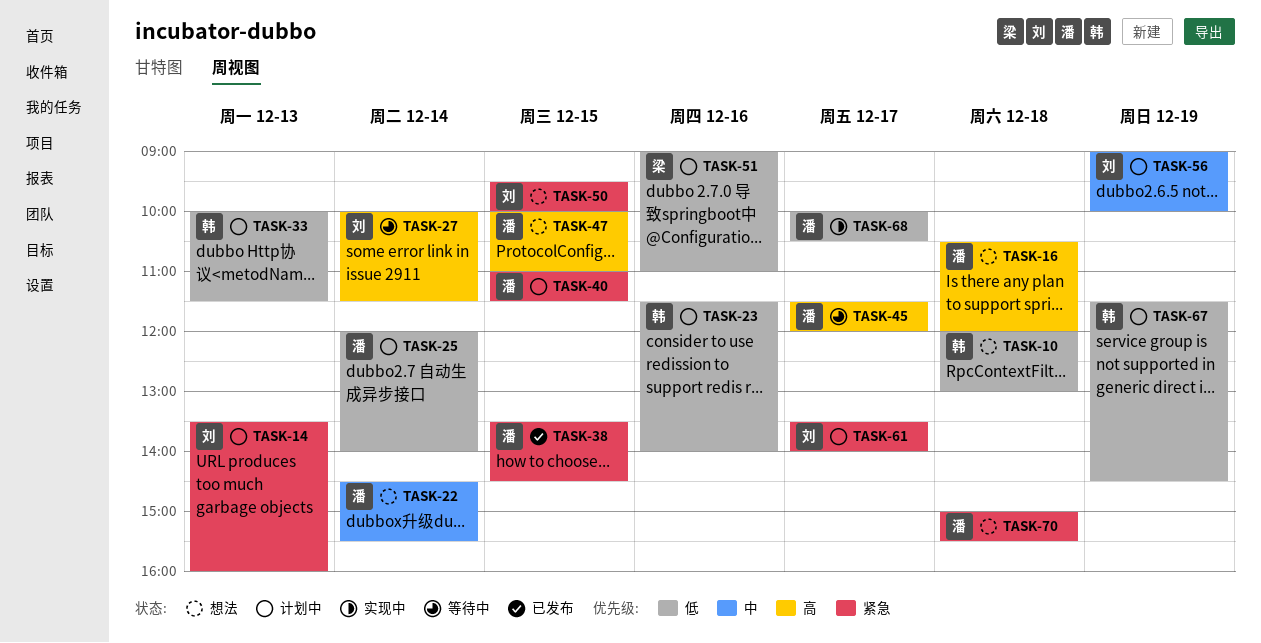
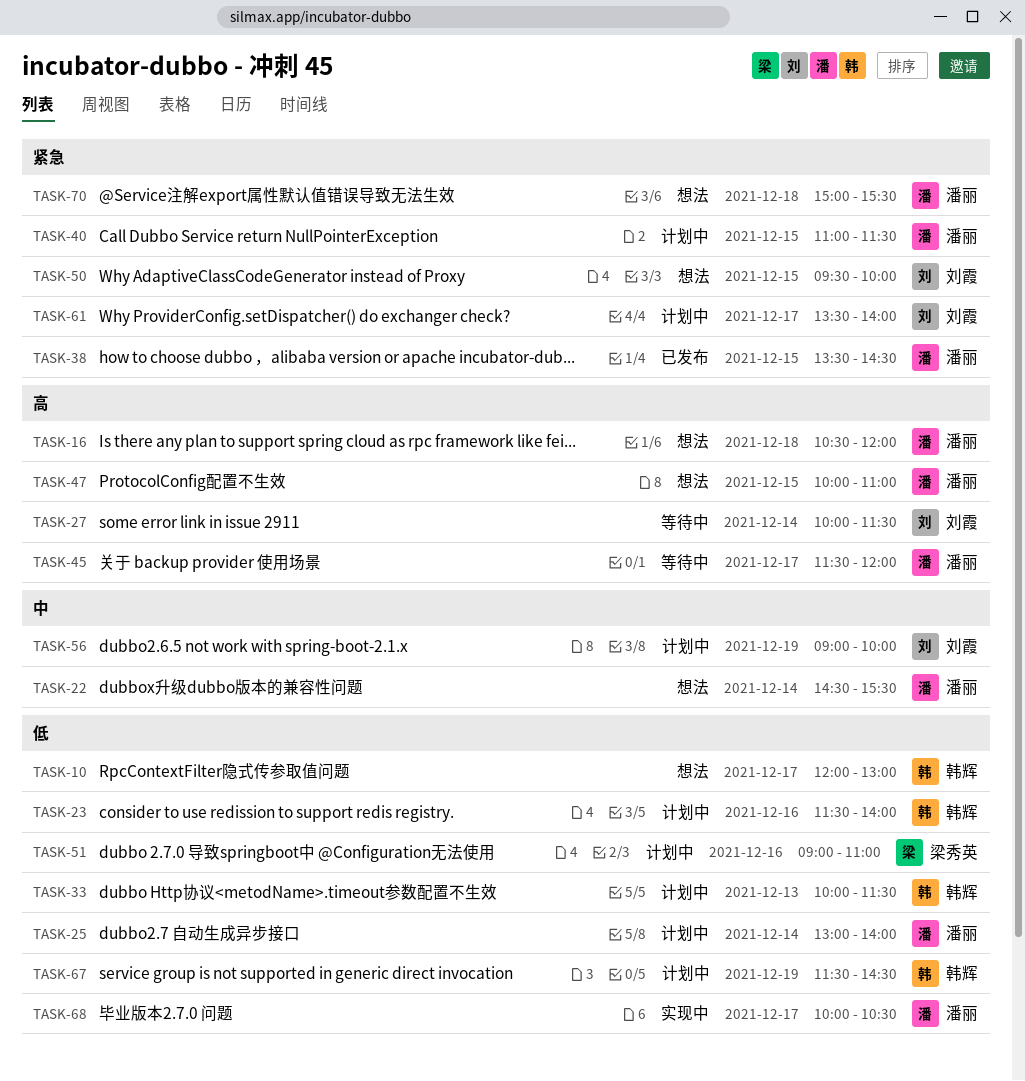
TASK-10, day: Dec 18 -> Dec 17
TASK-14: present -> none
TASK-25, begins: 12:00 -> 13:00

